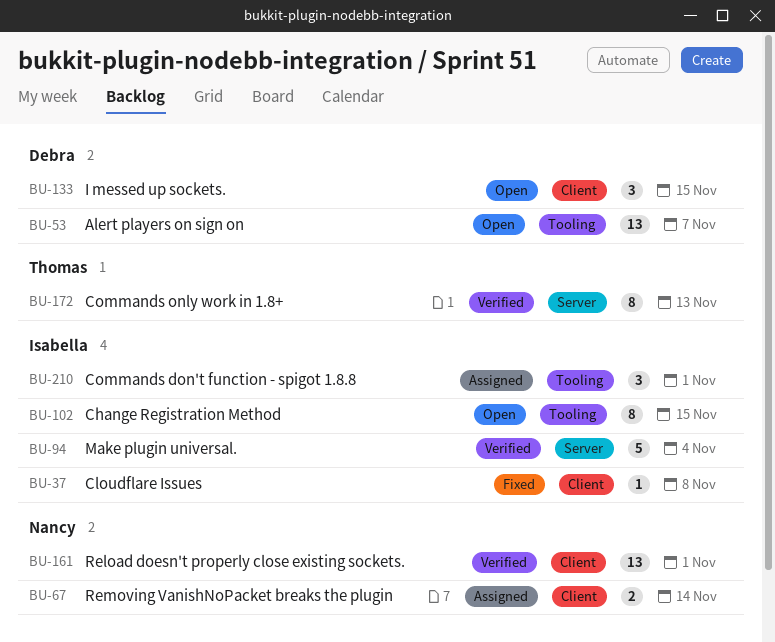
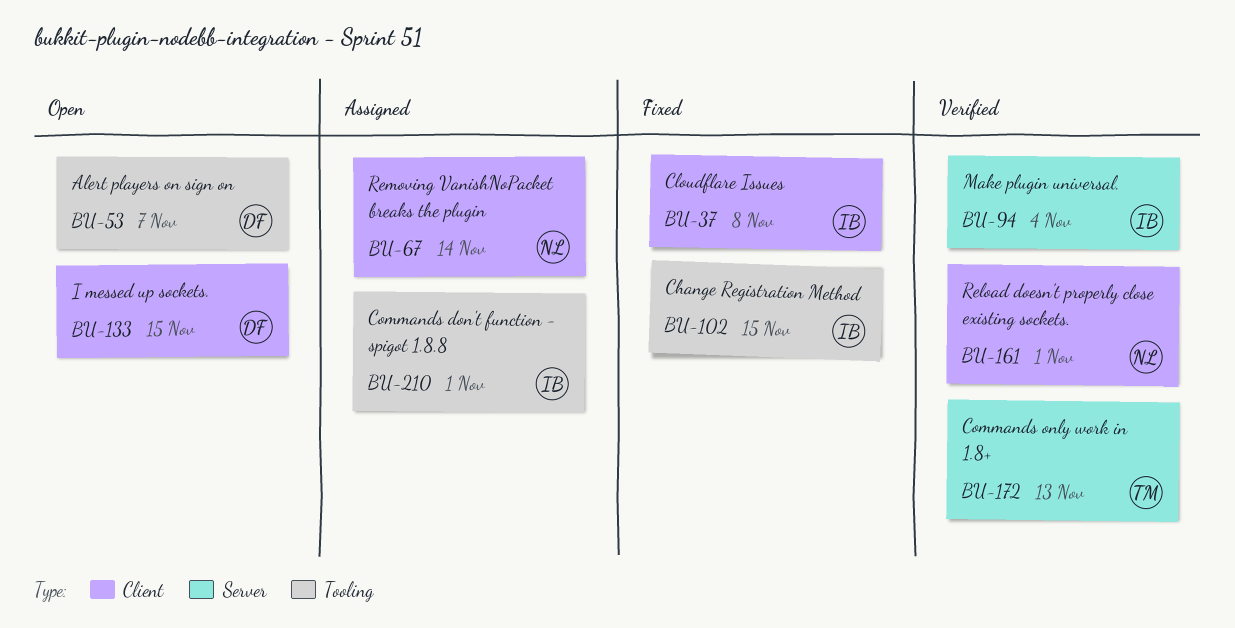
BU-102, status: Open -> Fixed

